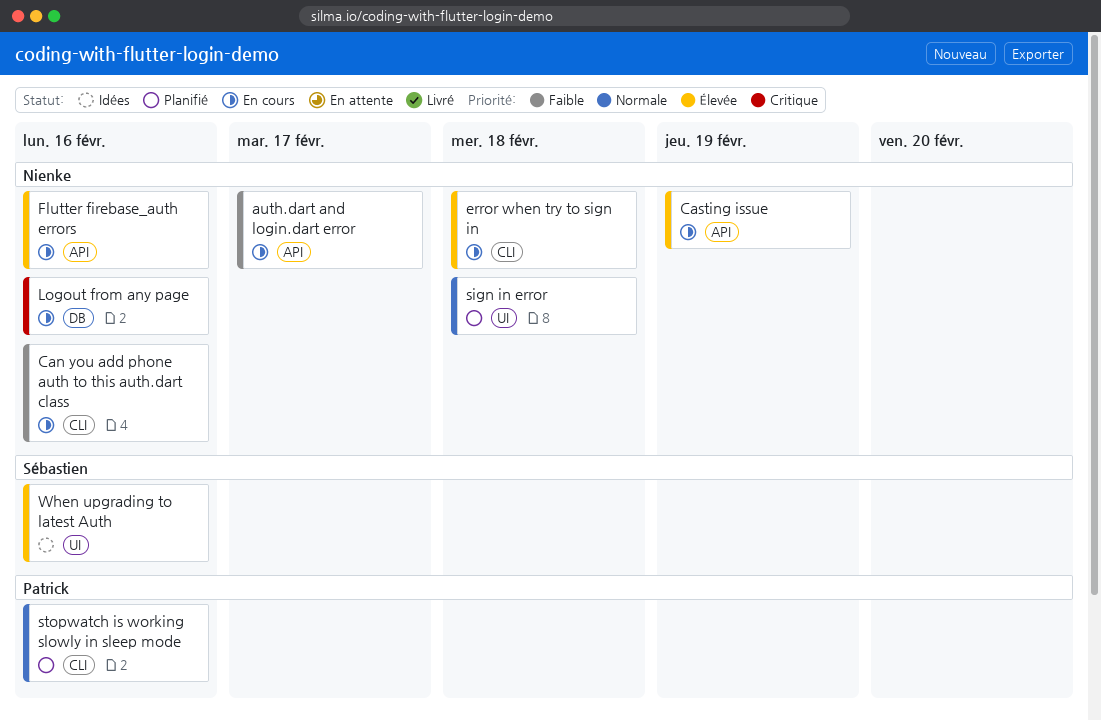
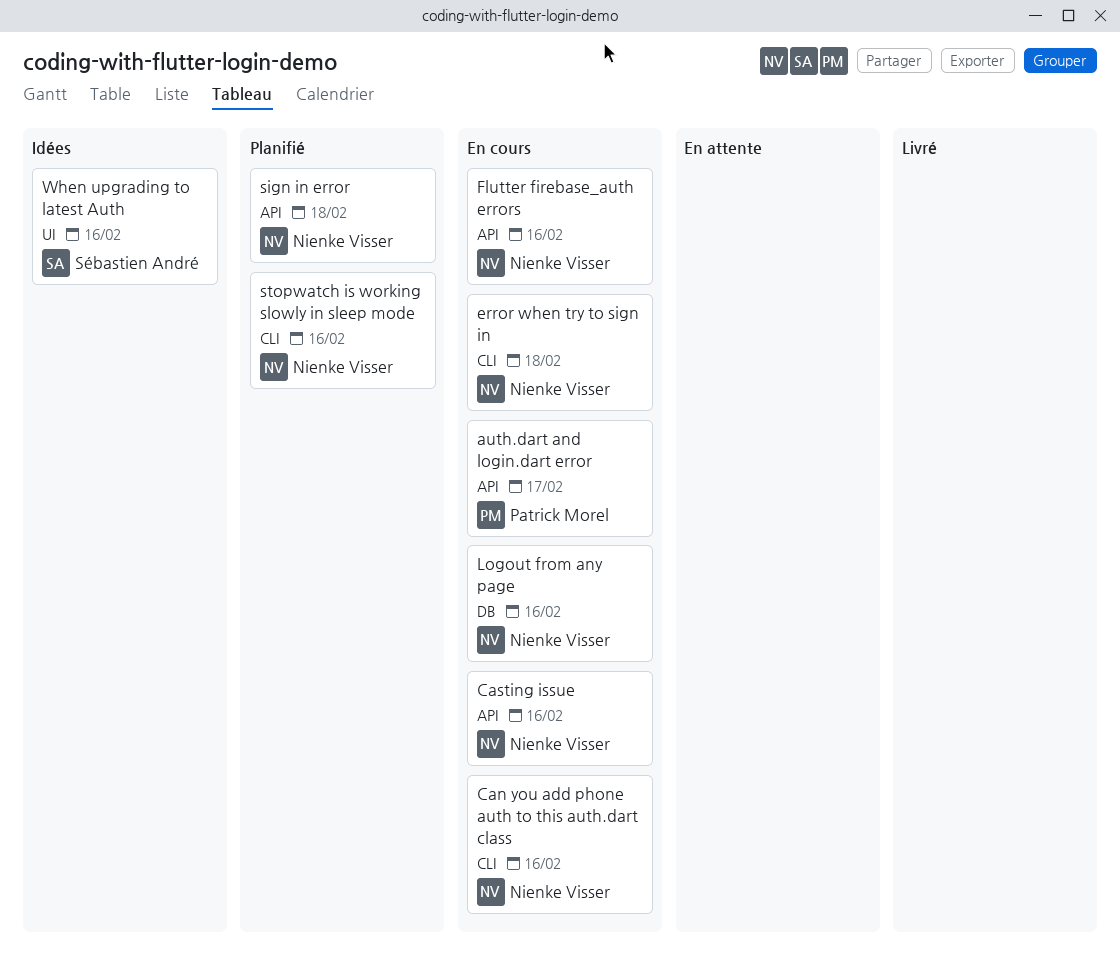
auth.dart and login.dart error, owner: Nienke Visser -> Patrick Morel
Casting issue, due: Feb 19 -> Feb 16
sign in error, label: UI -> API
stopwatch is working slowly in sleep mode, owner: Patrick Morel -> Nienke Visser

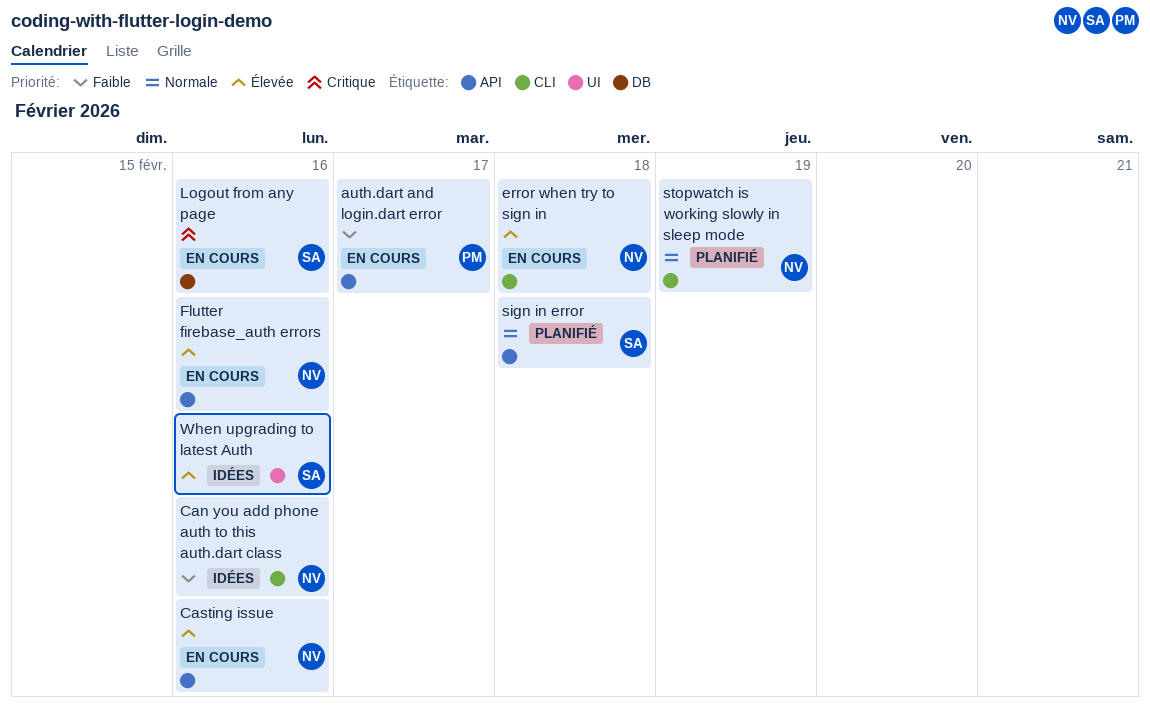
Can you add phone auth to this auth.dart class, status: En cours -> Idées
Logout from any page, owner: Nienke Visser -> Sébastien André
sign in error, owner: Nienke Visser -> Sébastien André
stopwatch is working slowly in sleep mode, due: Feb 16 -> Feb 19

